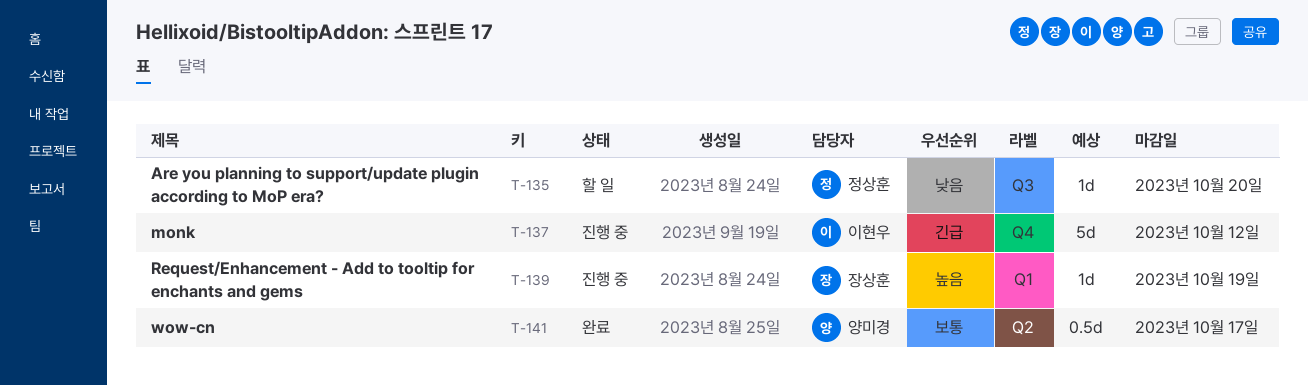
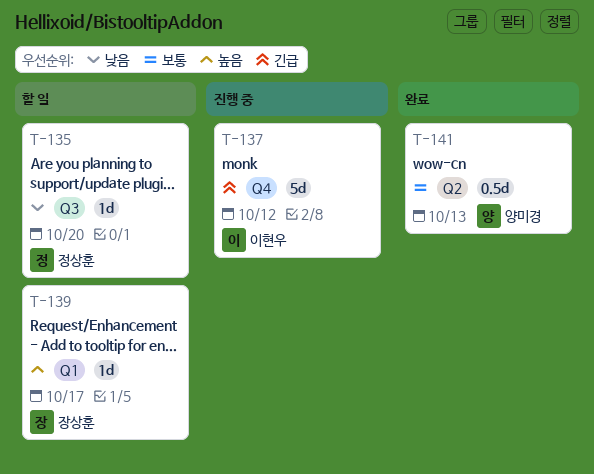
T-139, status: 진행 중 -> 할 일
T-139, due: Oct 19 -> Oct 17
T-141, due: Oct 17 -> Oct 13

